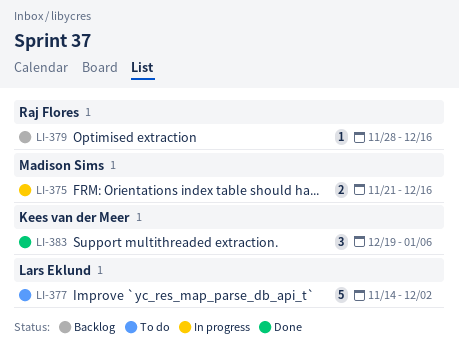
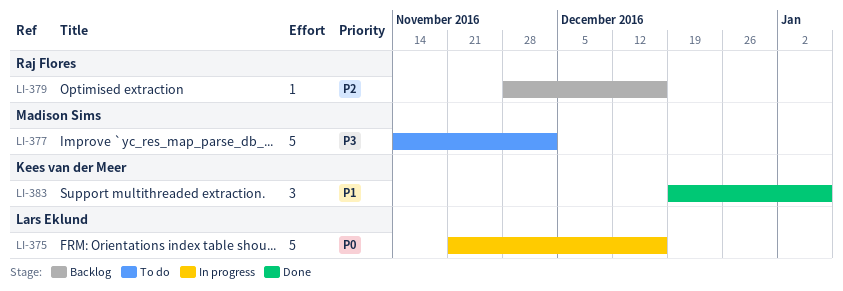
LI-375, owner: Madison Sims -> Lars Eklund
LI-375, estimate: 2 -> 5
LI-377, owner: Lars Eklund -> Madison Sims

